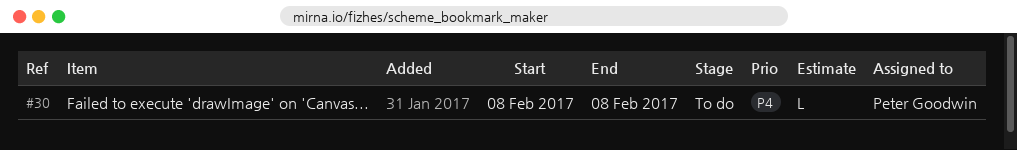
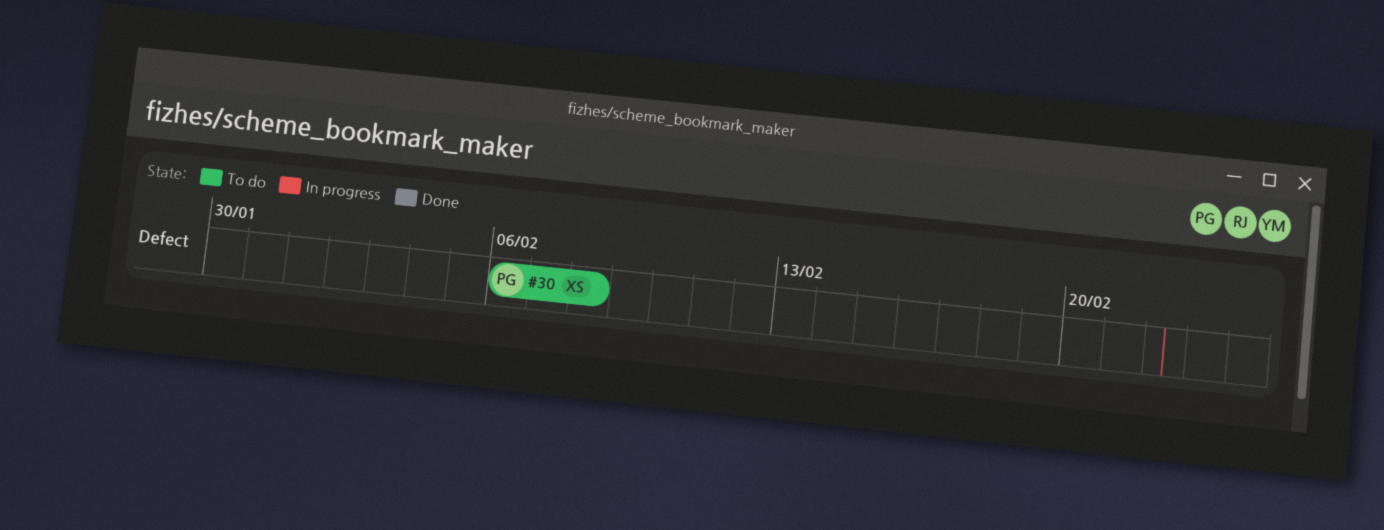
#30, estimate: L -> XS
#30, start: Feb 8 -> Feb 6

